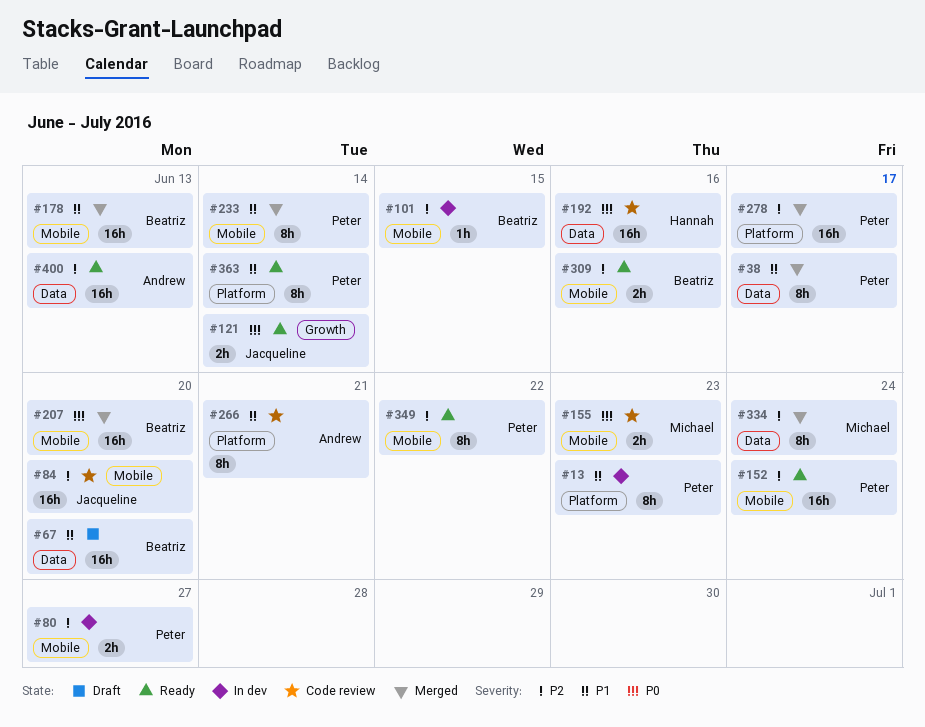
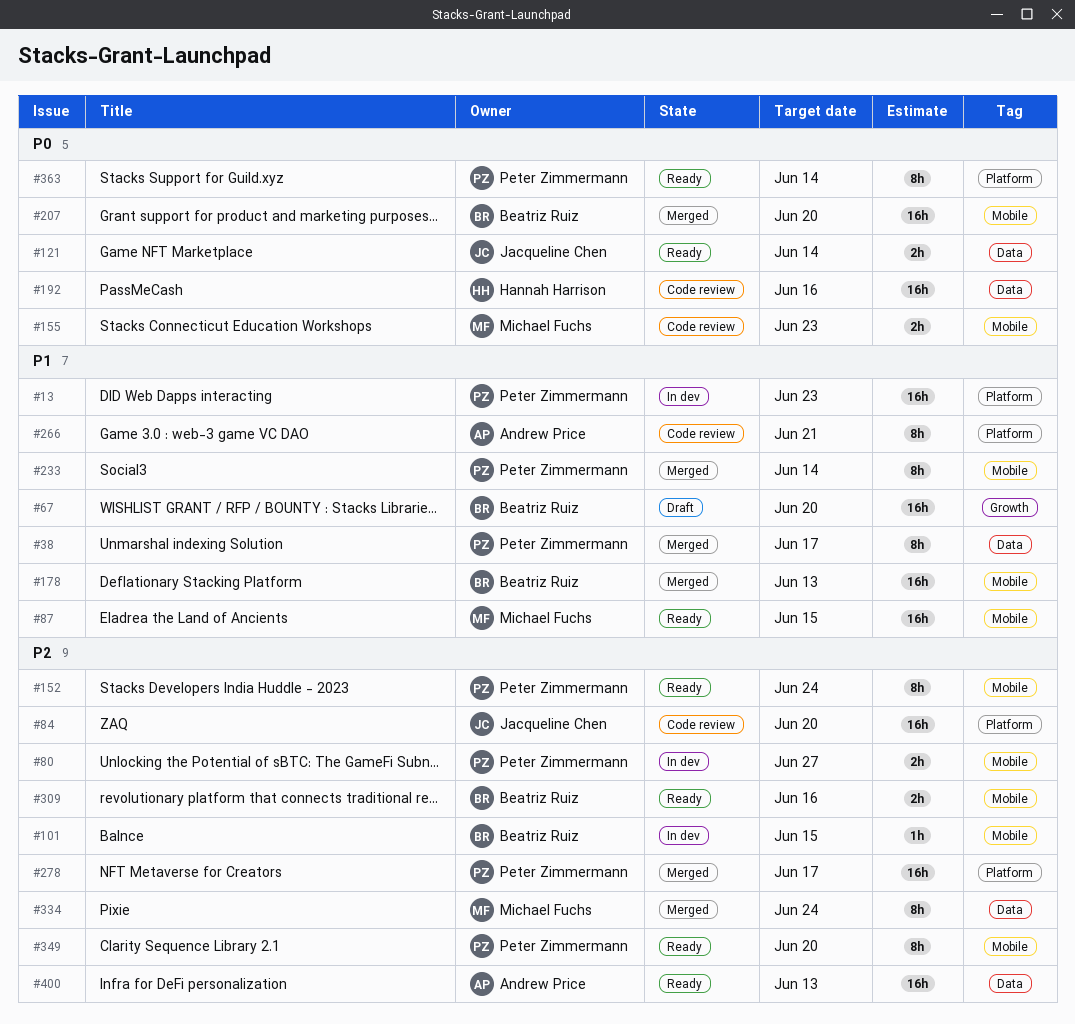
#13, estimate: 8h -> 16h
#67, label: Data -> Growth
#84, label: Mobile -> Platform
#87: none -> present
#121, label: Growth -> Data
#152, estimate: 16h -> 8h
#349, due: Jun 22 -> Jun 20
#363, priority: P1 -> P0

